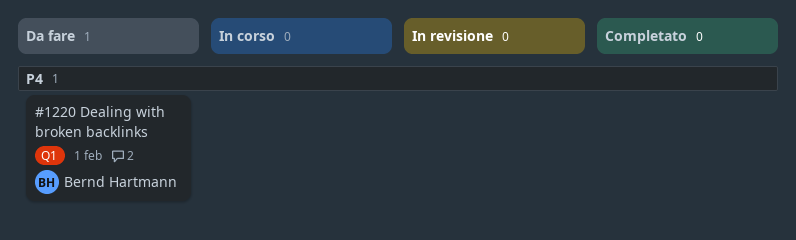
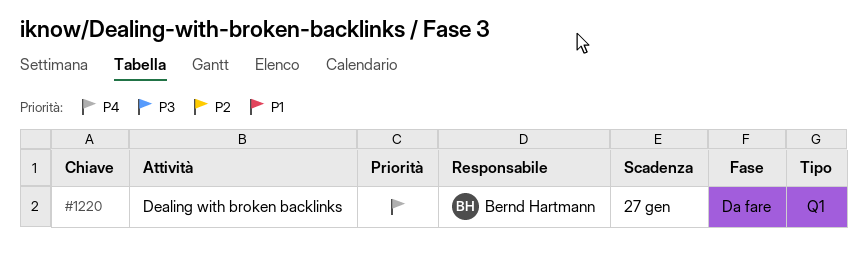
#1220, due: Feb 1 -> Jan 27

